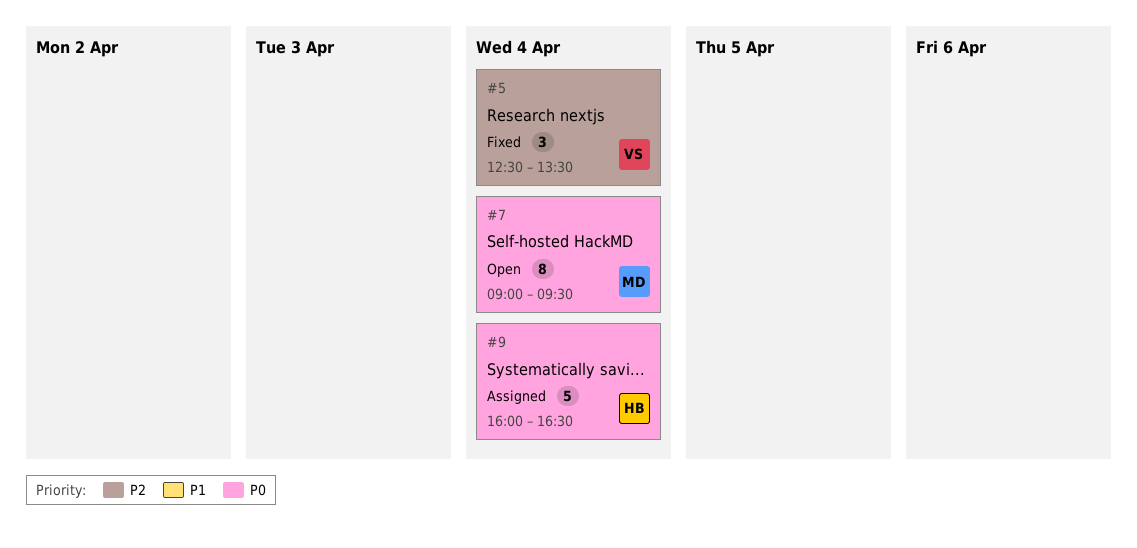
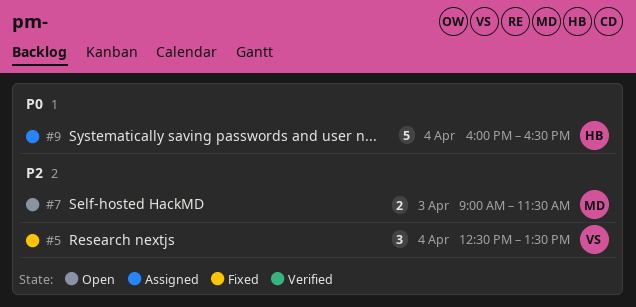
#7, priority: P0 -> P2
#7, estimate: 8 -> 2
#7, day: Apr 4 -> Apr 3
#7, ends: 09:30 -> 11:30

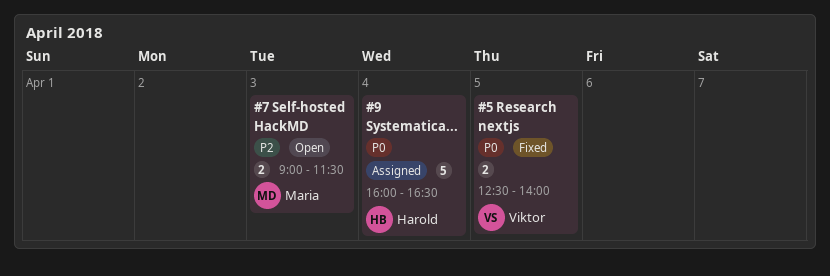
#5, priority: P2 -> P0
#5, estimate: 3 -> 2
#5, day: Apr 4 -> Apr 5
#5, ends: 13:30 -> 14:00

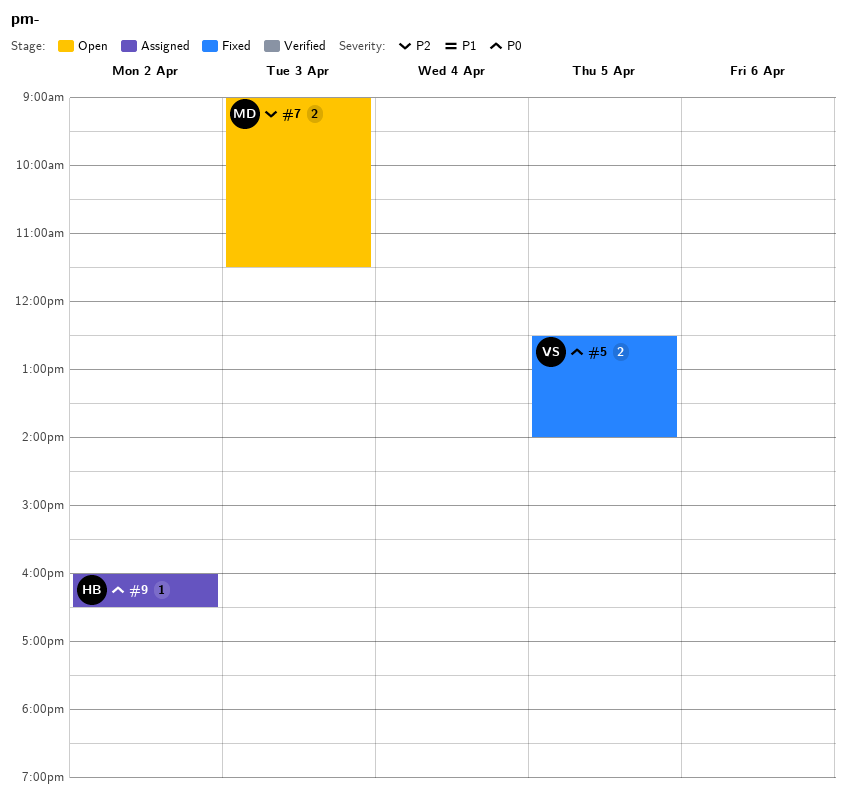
#9, estimate: 5 -> 1
#9, day: Apr 4 -> Apr 2

